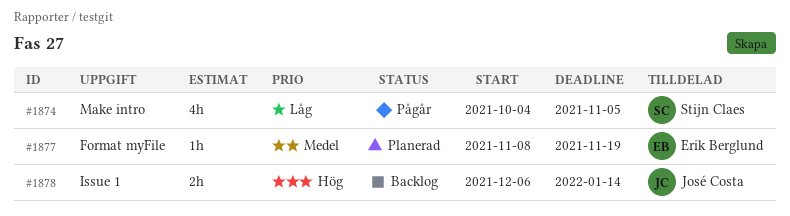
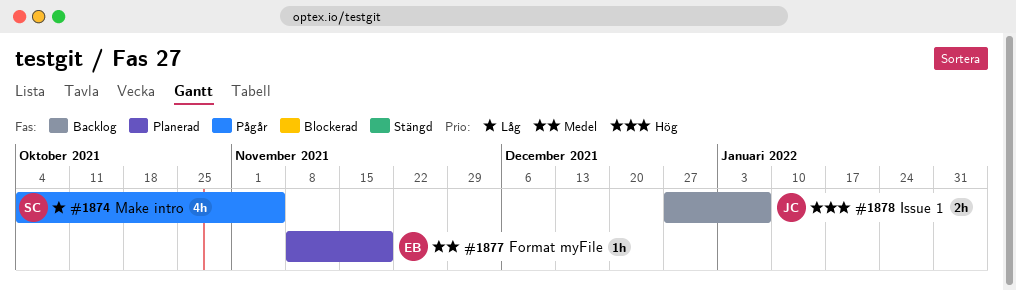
#1878, start: Dec 6 -> Dec 27
#1878, due: Jan 14 -> Jan 7

